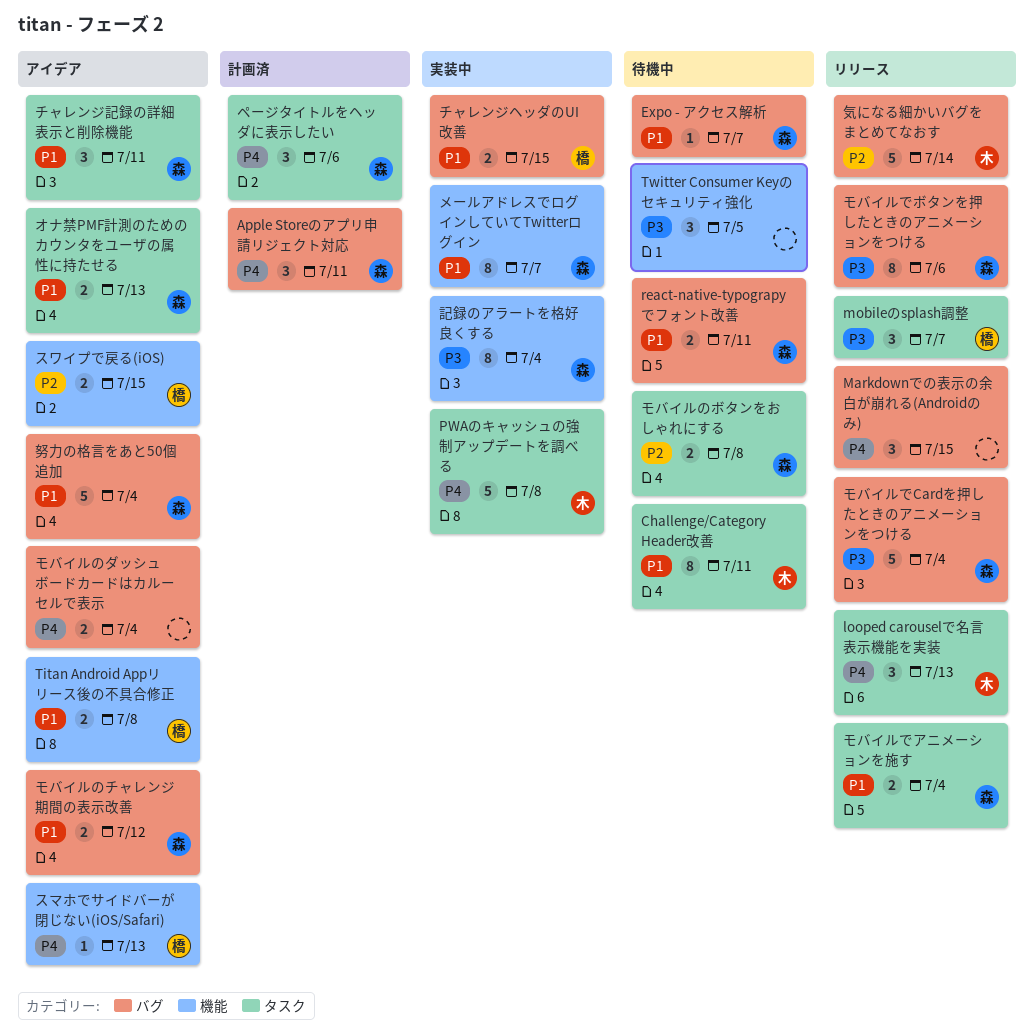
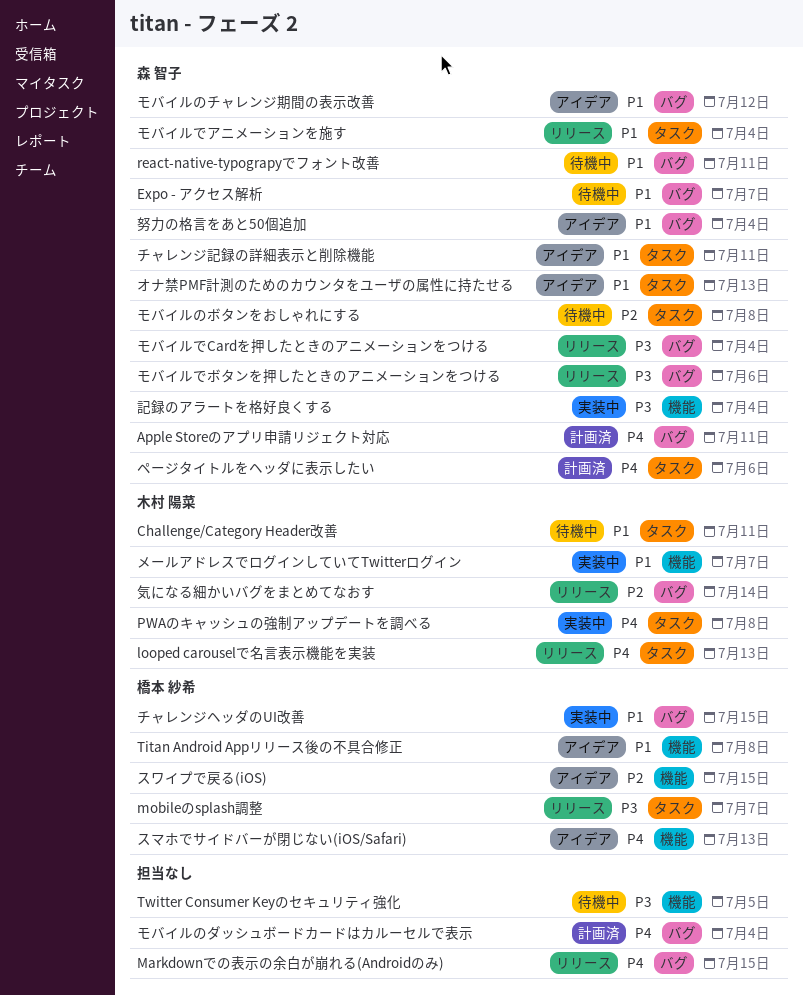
メールアドレスでログインしていてTwitterログイン, owner: 森 智子 -> 木村 陽菜
モバイルのダッシュボードカードはカルーセルで表示, status: アイデア -> 計画済

